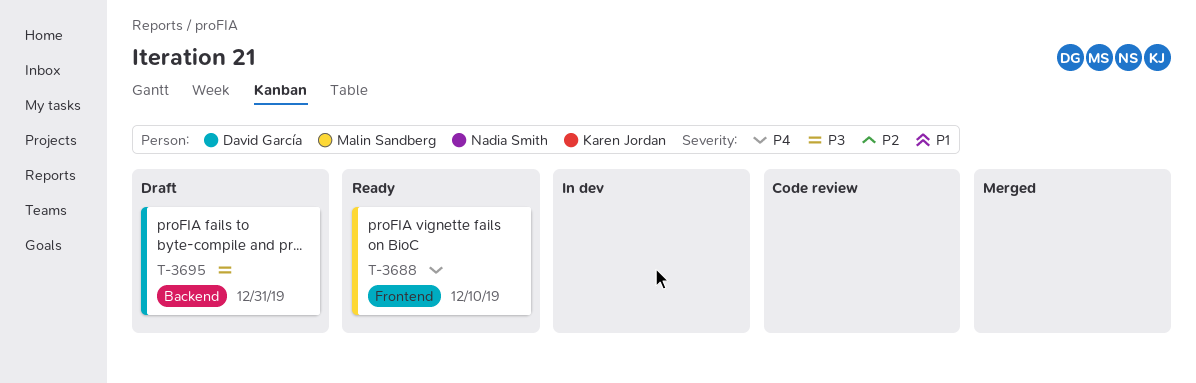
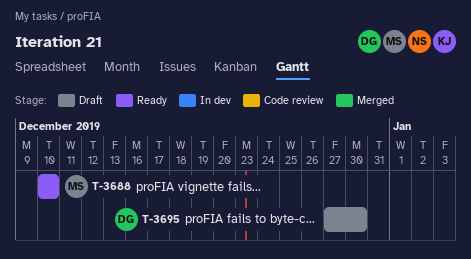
T-3695, due: Dec 31 -> Dec 30

